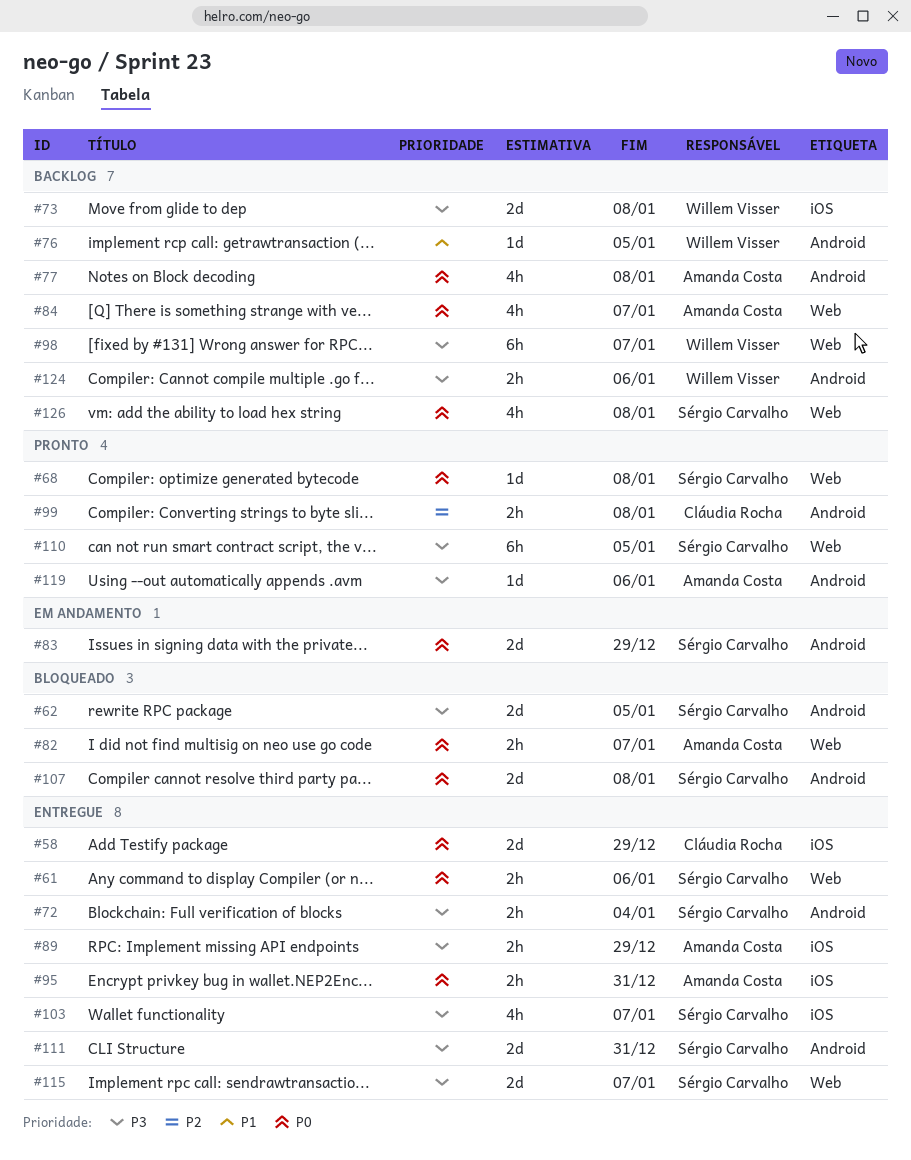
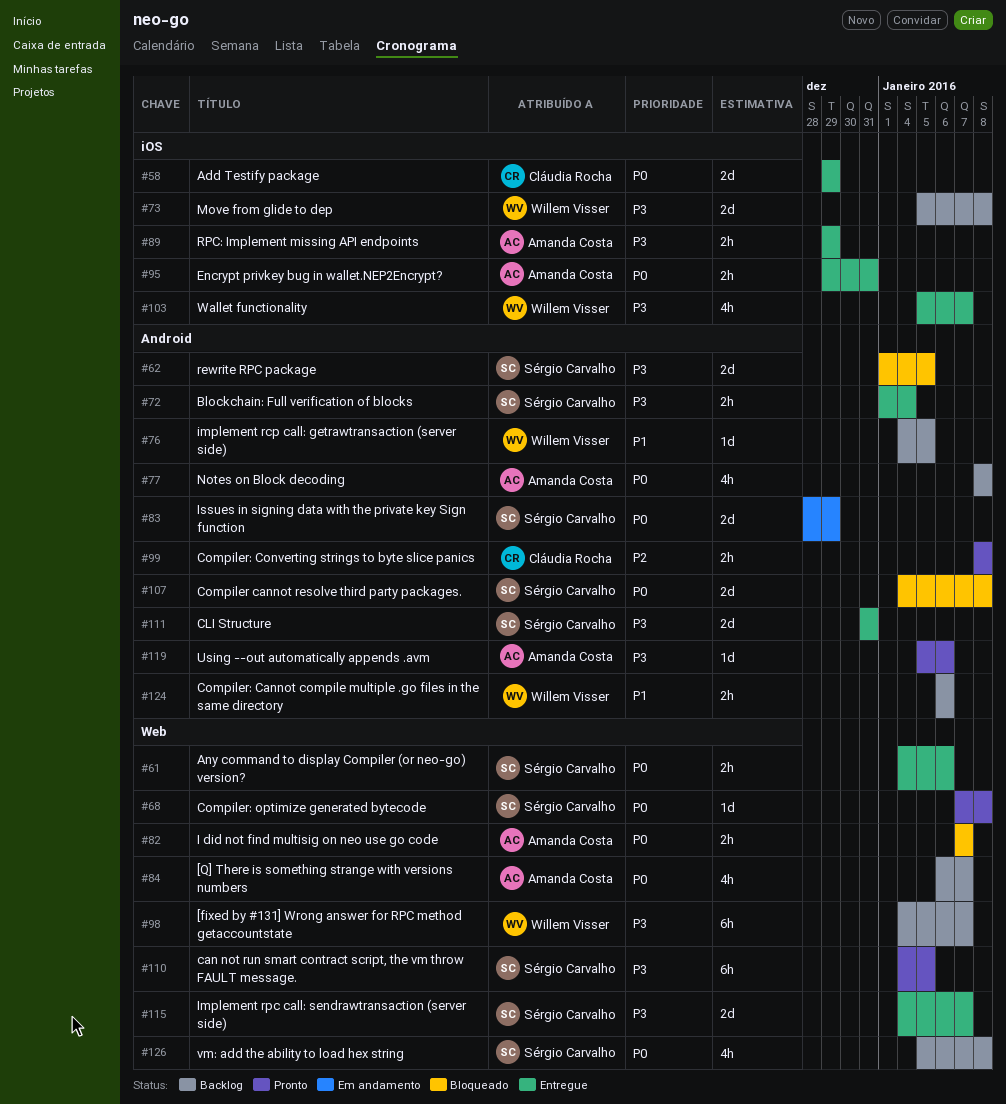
#103, owner: Sérgio Carvalho -> Willem Visser
#124, priority: P3 -> P1

